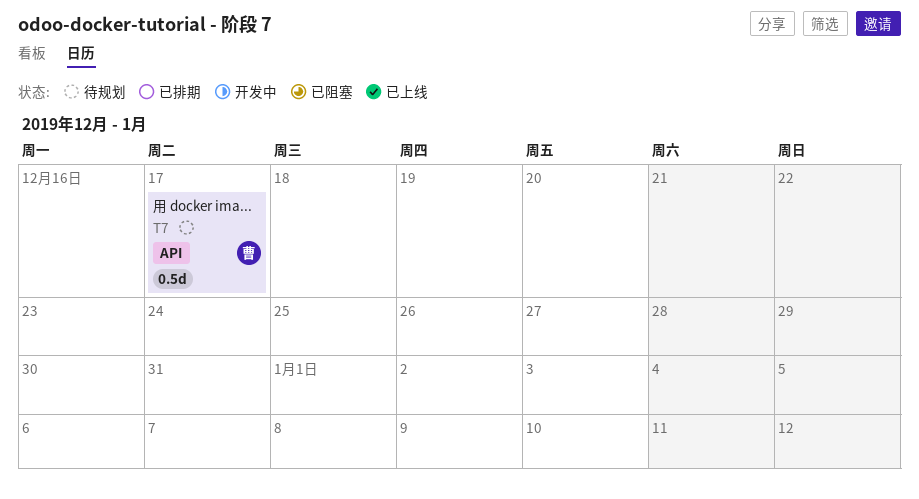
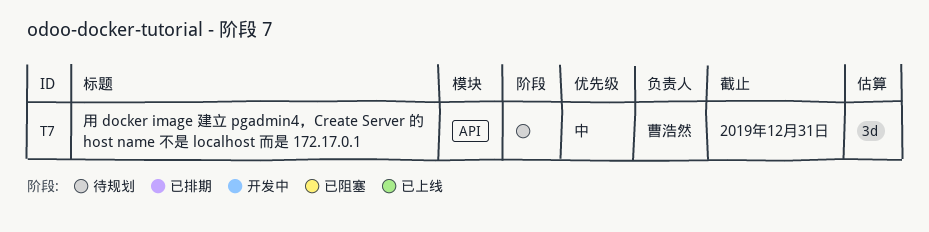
T7, estimate: 0.5d -> 3d
T7, due: Dec 17 -> Dec 31

